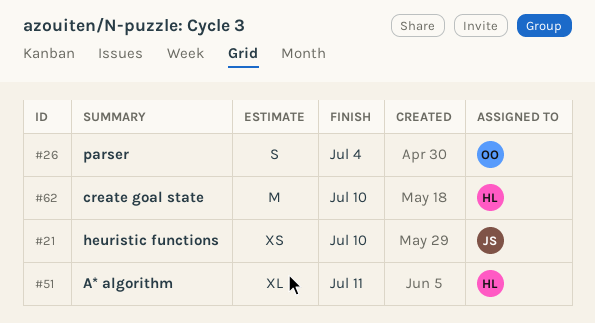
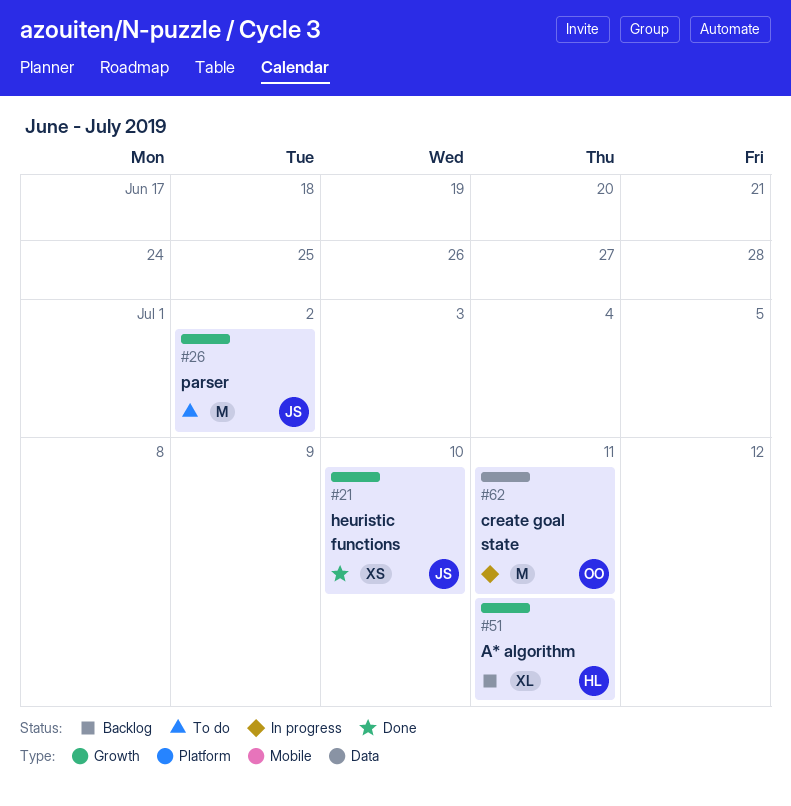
#26, owner: OO -> JS
#26, estimate: S -> M
#26, due: Jul 4 -> Jul 2
#62, owner: HL -> OO
#62, due: Jul 10 -> Jul 11

